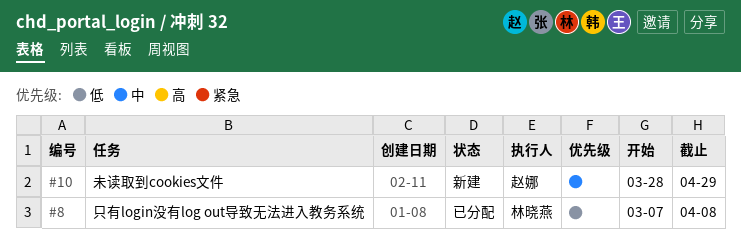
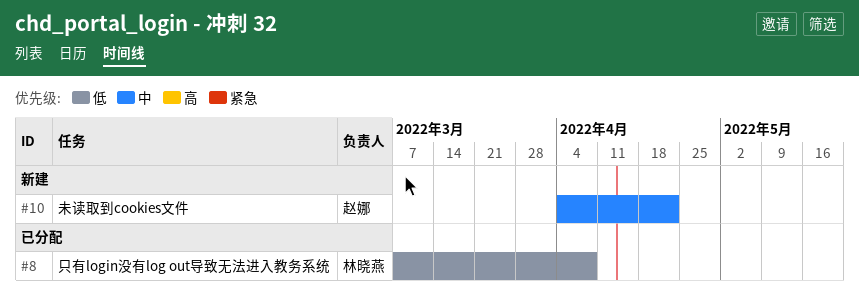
#10, start: Mar 28 -> Apr 4
#10, due: Apr 29 -> Apr 22

